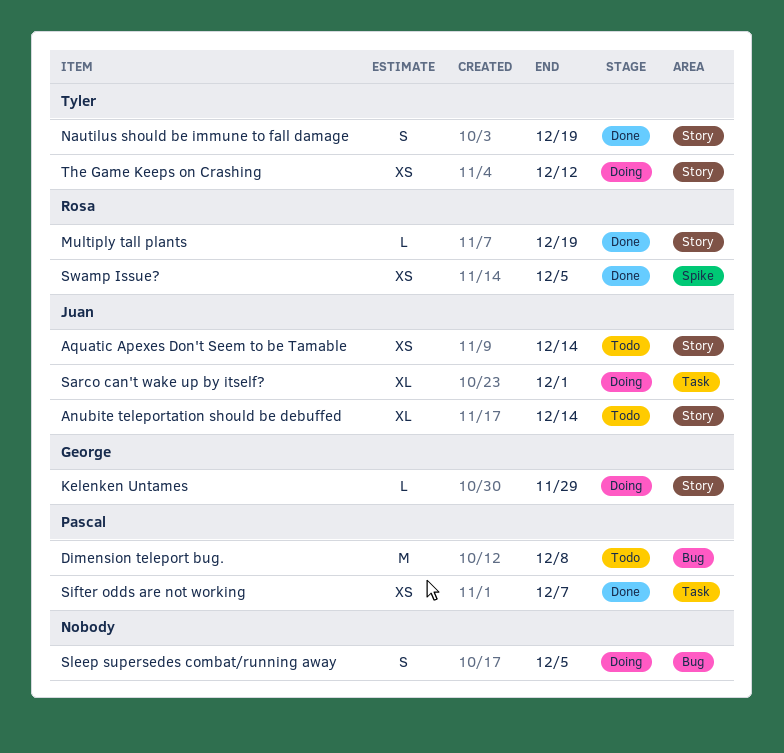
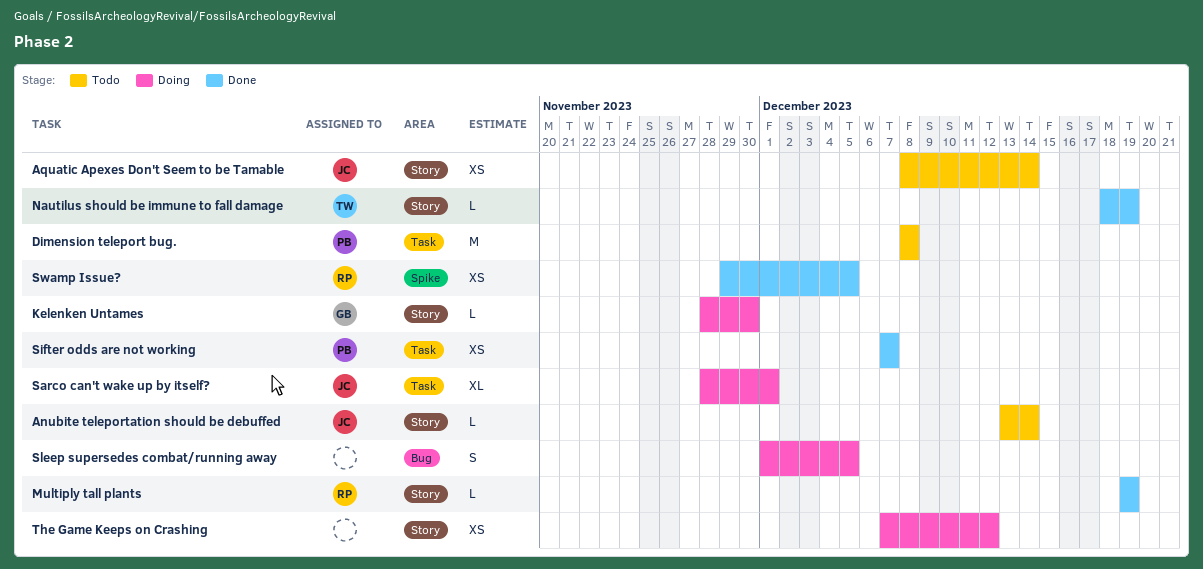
Anubite teleportation should be debuffed, estimate: XL -> L
Dimension teleport bug., label: Bug -> Task
Kelenken Untames, due: Nov 29 -> Nov 30
Nautilus should be immune to fall damage, estimate: S -> L
The Game Keeps on Crashing, owner: Tyler -> none

